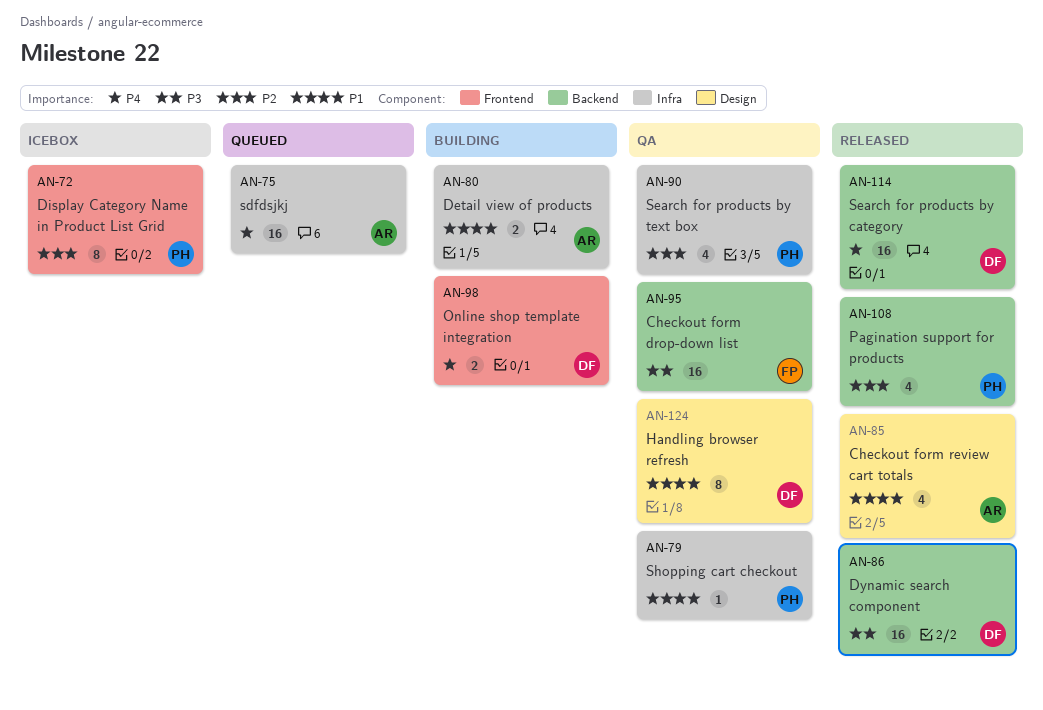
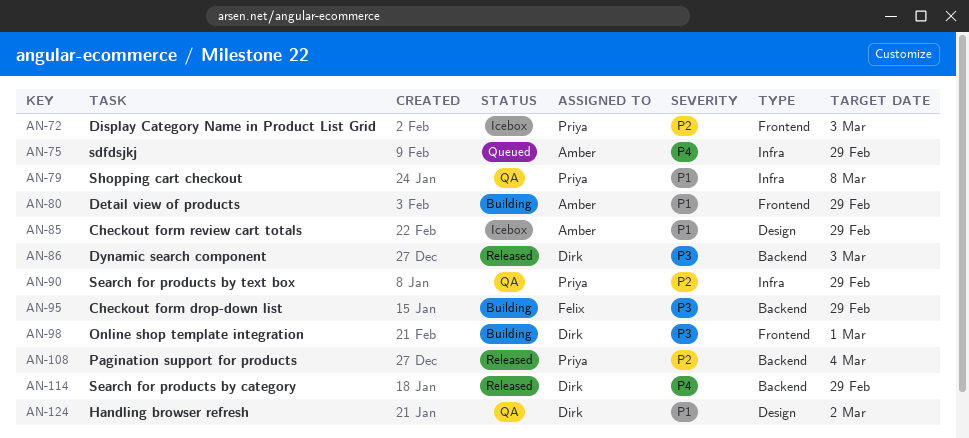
AN-80, label: Infra -> Frontend
AN-85, status: Released -> Icebox
AN-95, status: QA -> Building
AN-98, priority: P4 -> P3

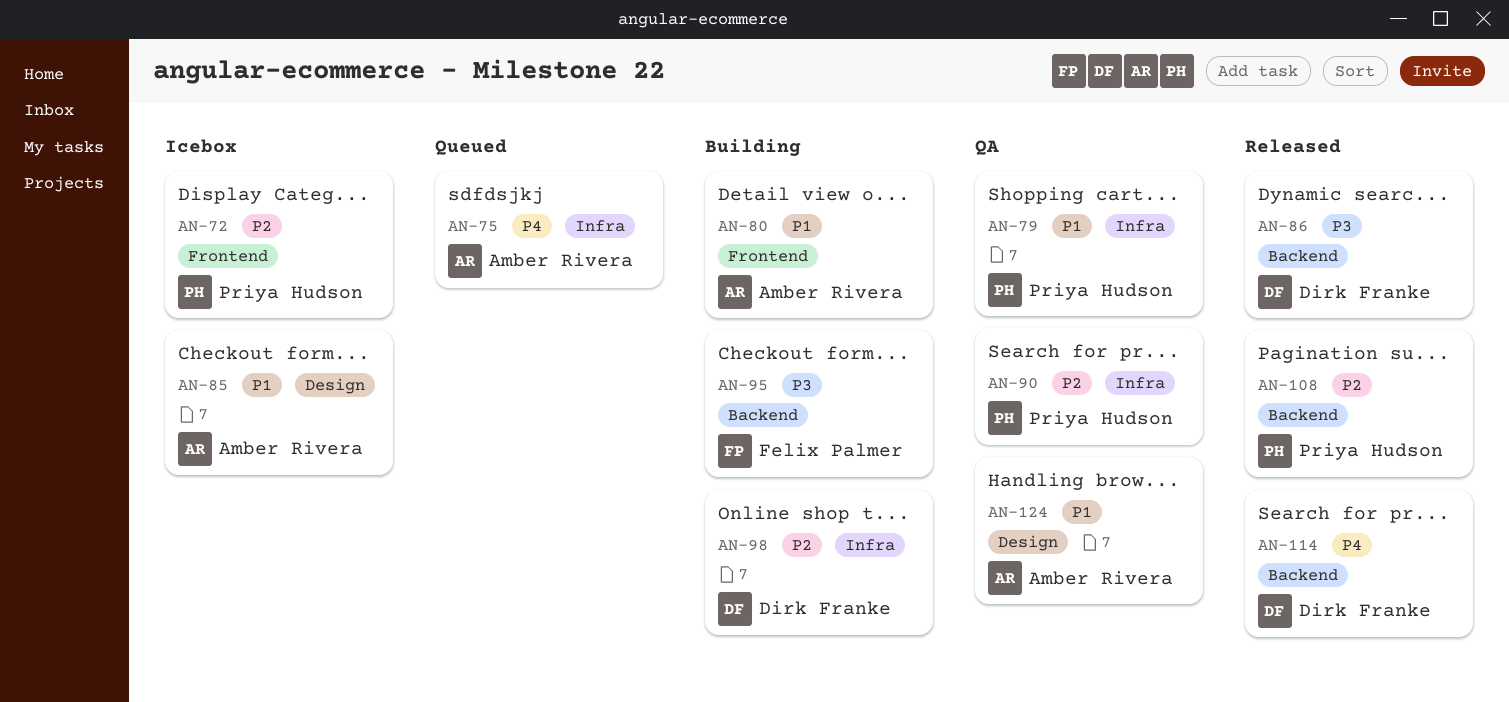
AN-98, priority: P3 -> P2
AN-98, label: Frontend -> Infra
AN-124, owner: Dirk Franke -> Amber Rivera

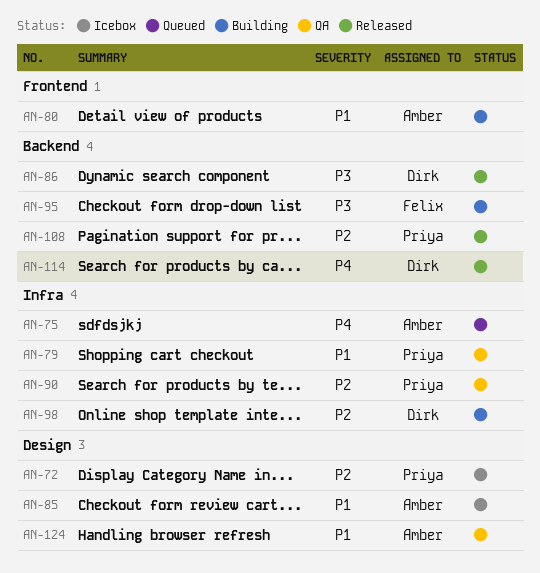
AN-72, label: Frontend -> Design

